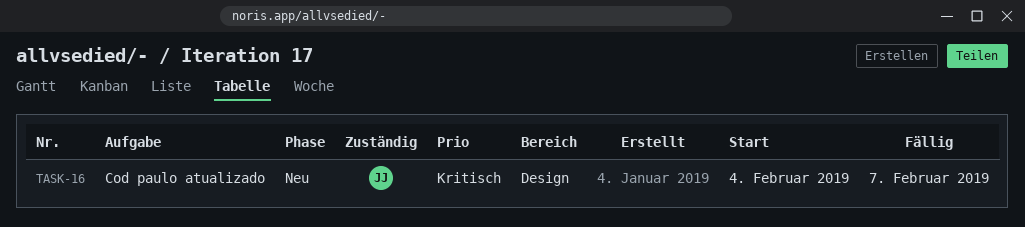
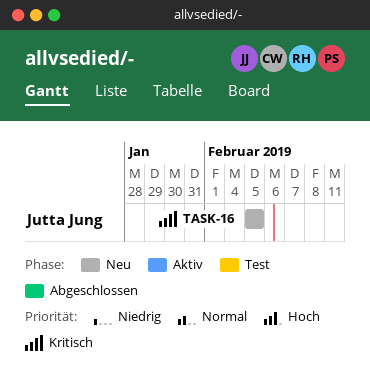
TASK-16, start: Feb 4 -> Feb 5
TASK-16, due: Feb 7 -> Feb 5

